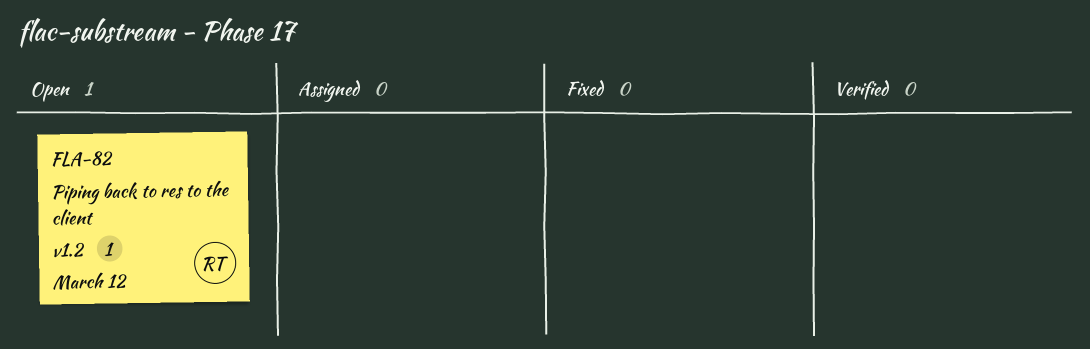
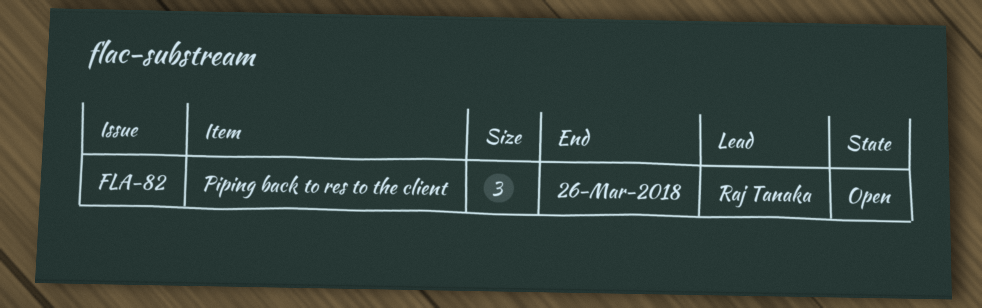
FLA-82, estimate: 1 -> 3
FLA-82, due: Mar 12 -> Mar 26

